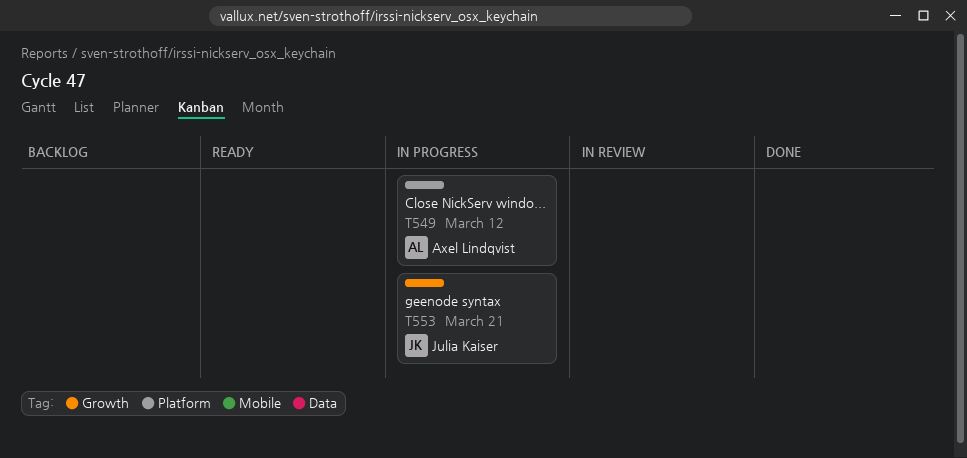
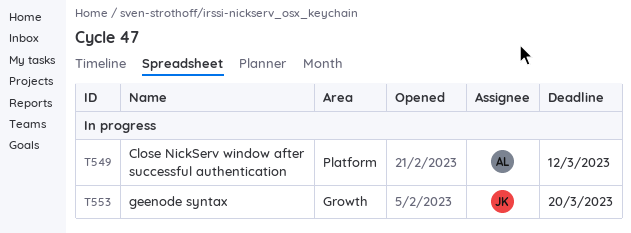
T553, due: Mar 21 -> Mar 20

